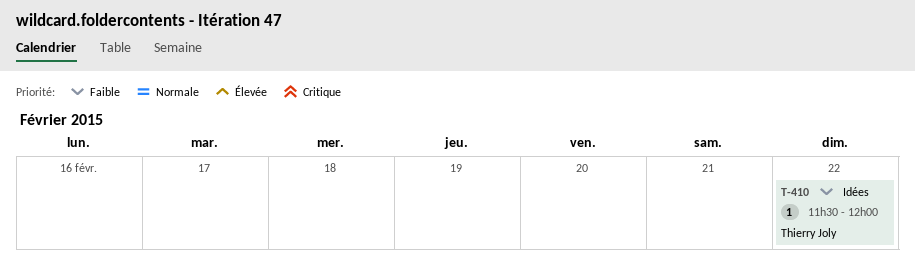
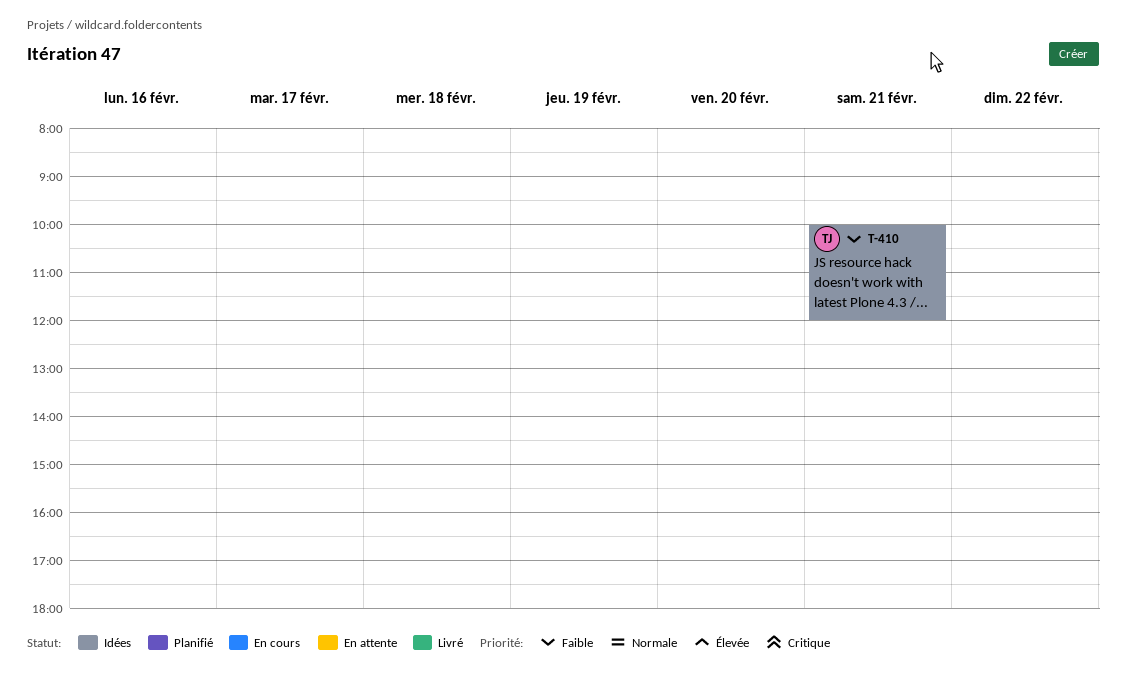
T-410, day: Feb 22 -> Feb 21
T-410, begins: 11:30 -> 10:00

